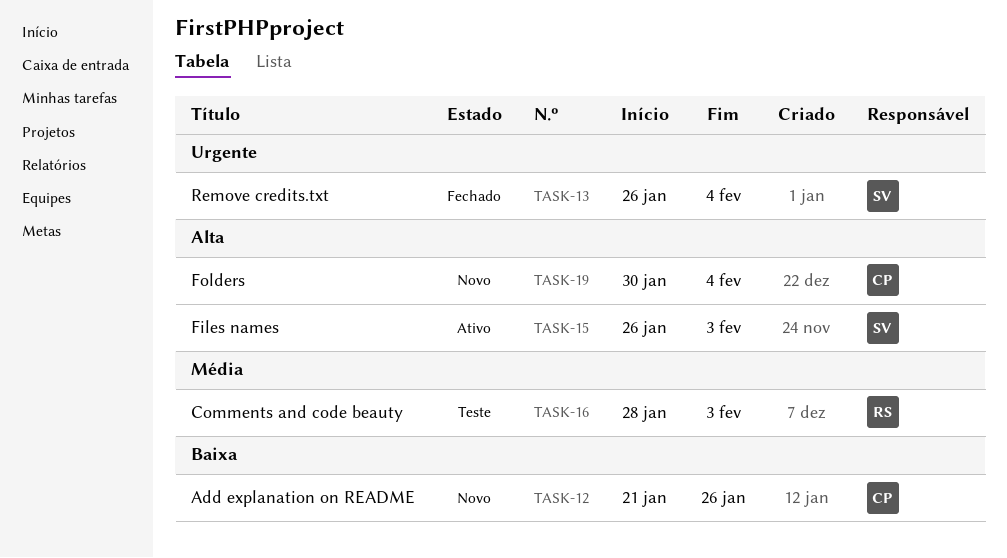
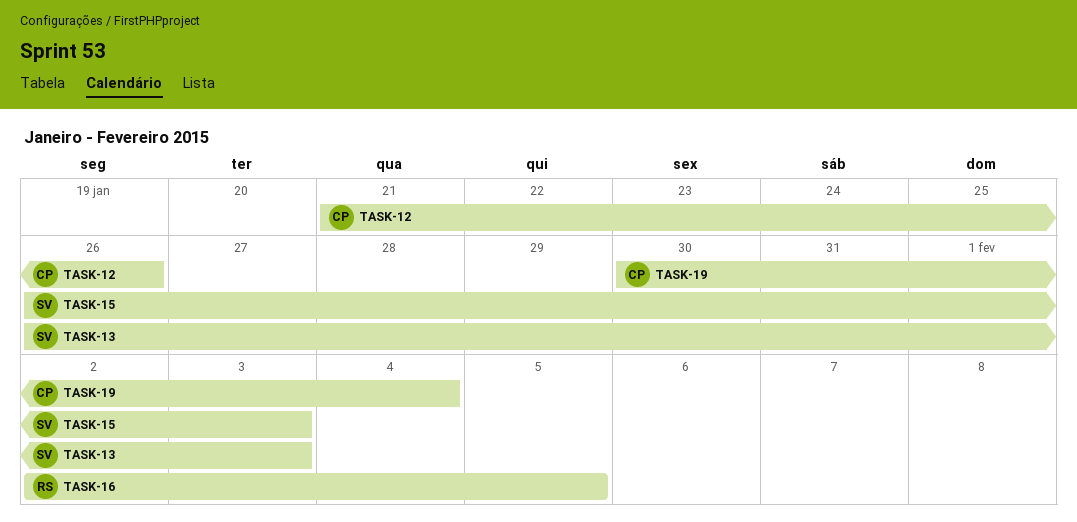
TASK-13, due: Feb 4 -> Feb 3
TASK-16, start: Jan 28 -> Feb 2
TASK-16, due: Feb 3 -> Feb 5

